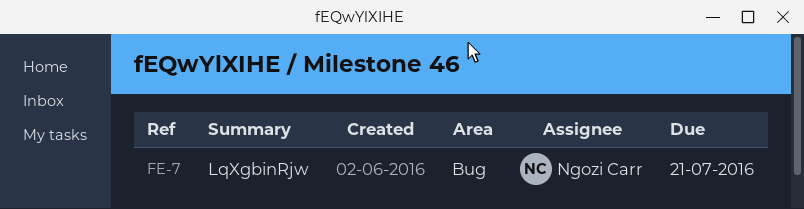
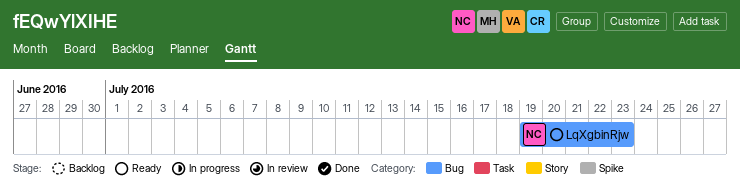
LqXgbinRjw, due: Jul 21 -> Jul 23

